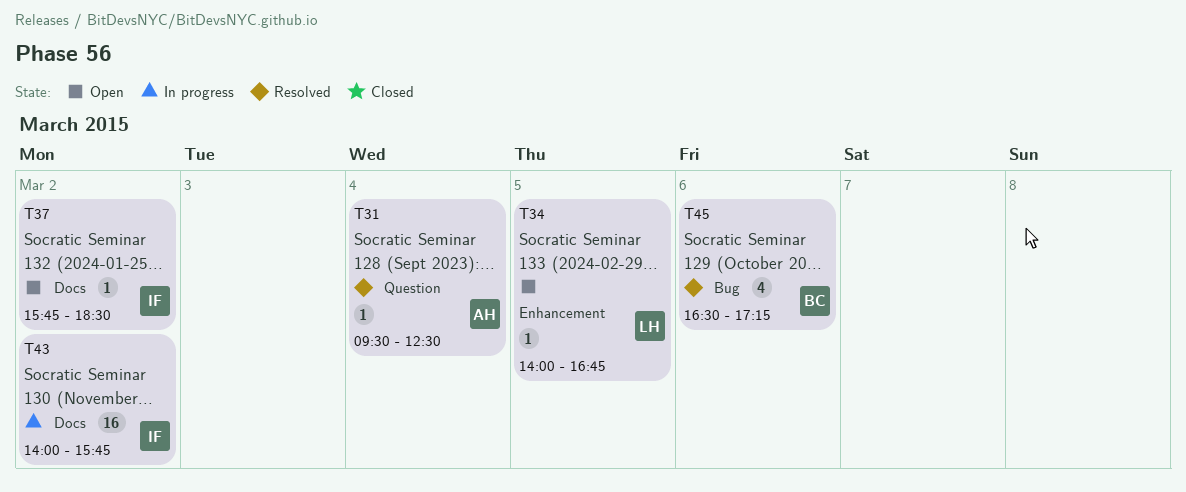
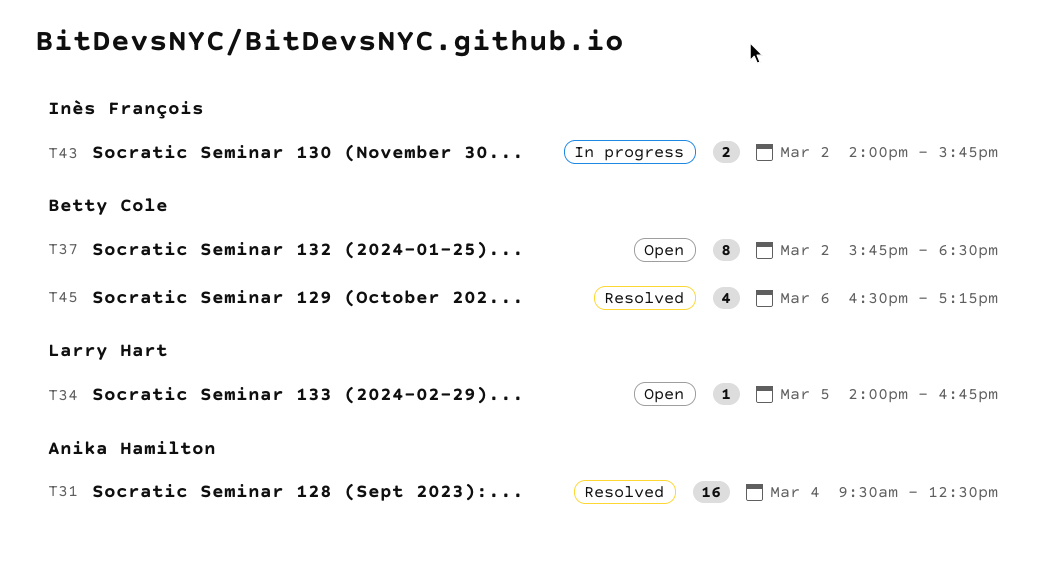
T31, estimate: 1 -> 16
T37, owner: Inès François -> Betty Cole
T37, estimate: 1 -> 8
T43, estimate: 16 -> 2

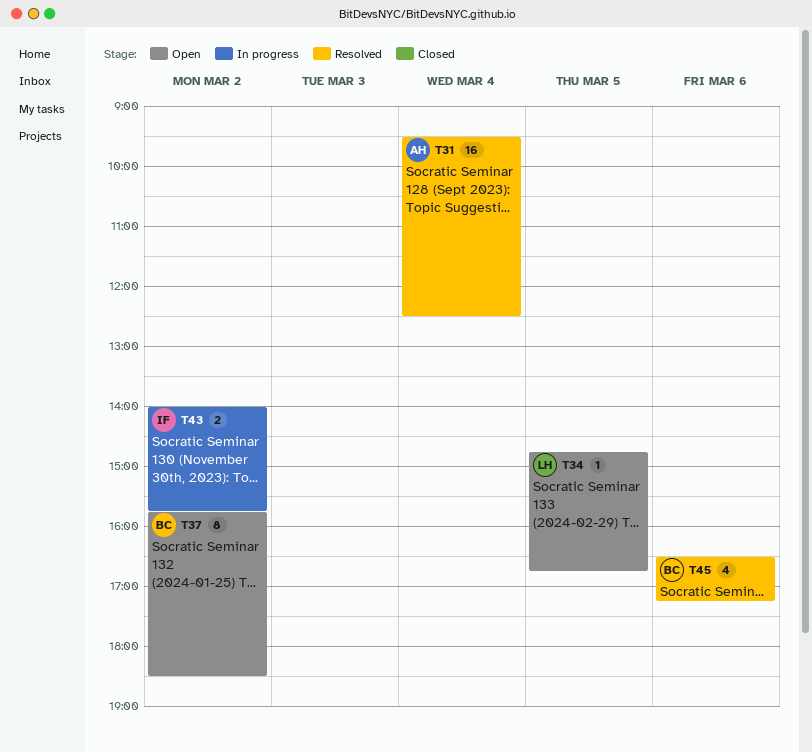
T34, begins: 14:00 -> 14:45

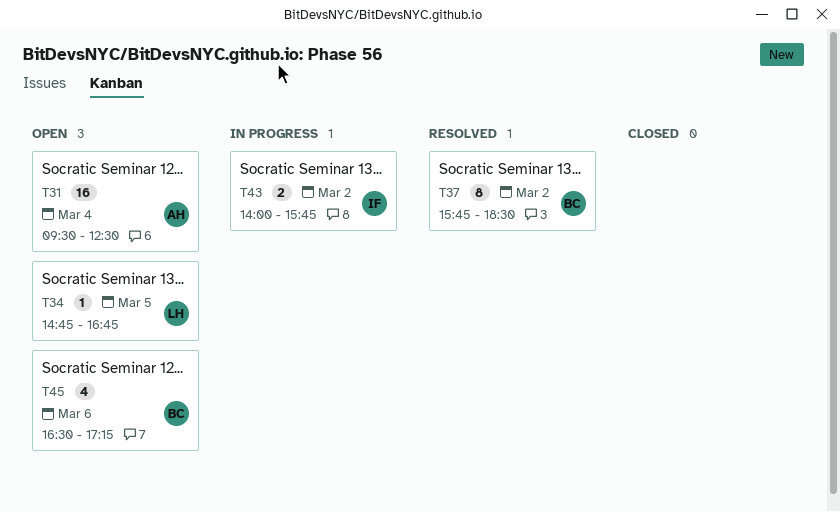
T31, status: Resolved -> Open
T37, status: Open -> Resolved
T45, status: Resolved -> Open

